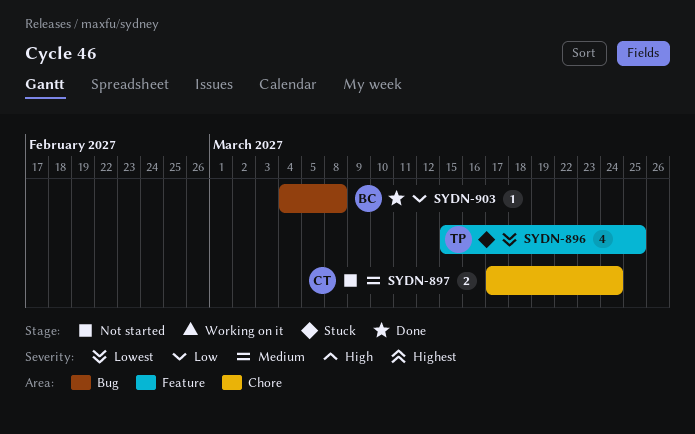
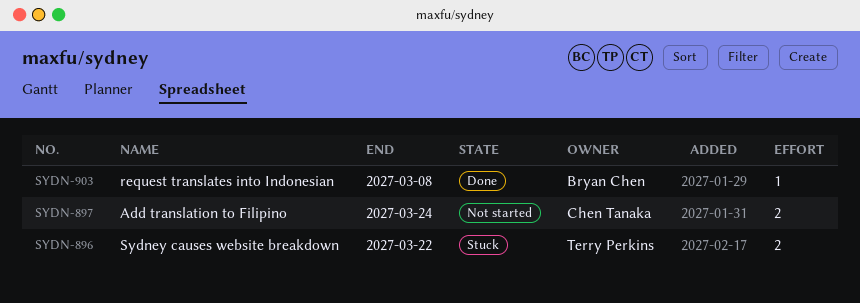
SYDN-896, estimate: 4 -> 2
SYDN-896, due: Mar 25 -> Mar 22

